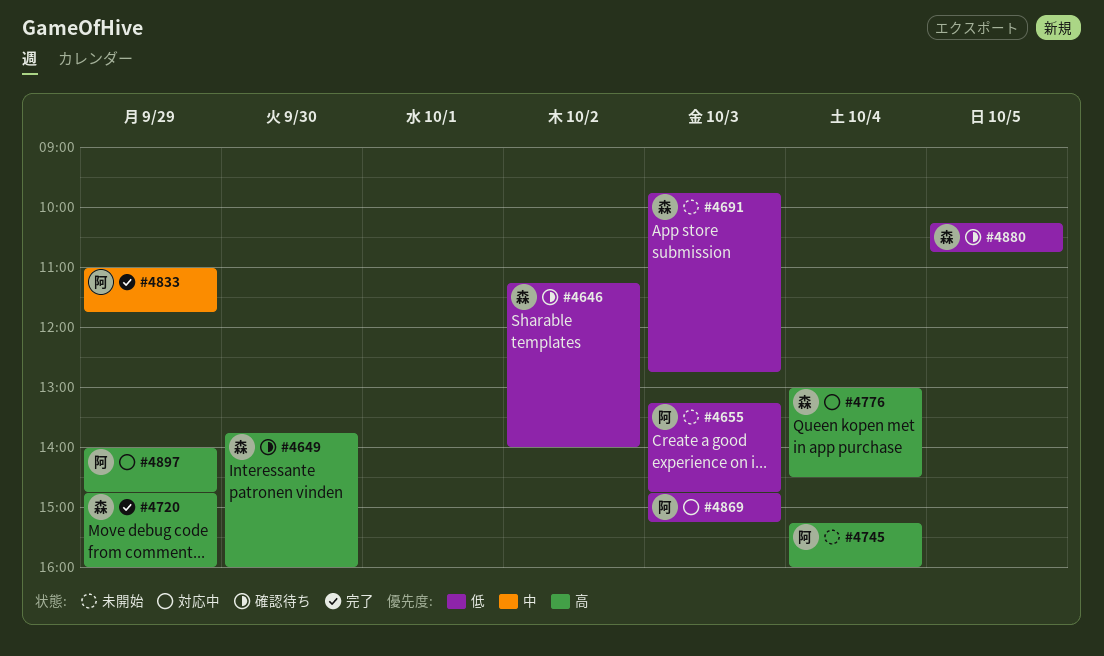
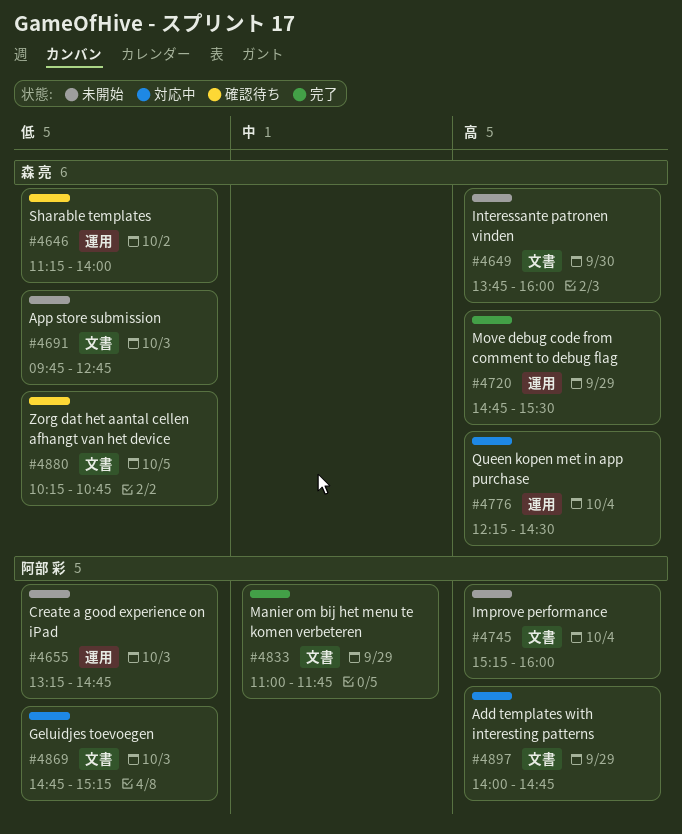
#4649, status: 確認待ち -> 未開始
#4720, ends: 16:00 -> 15:30
#4776, begins: 13:00 -> 12:15

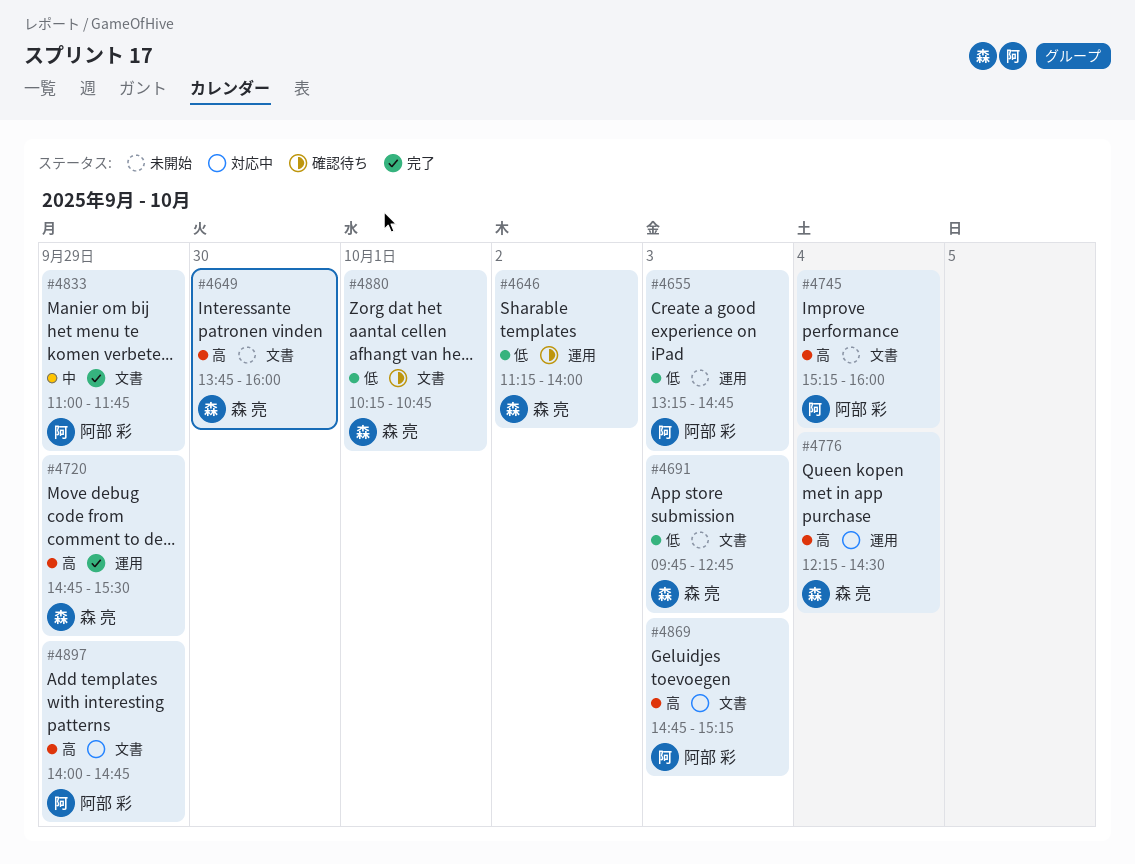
#4869, priority: 低 -> 高
#4880, day: Oct 5 -> Oct 1

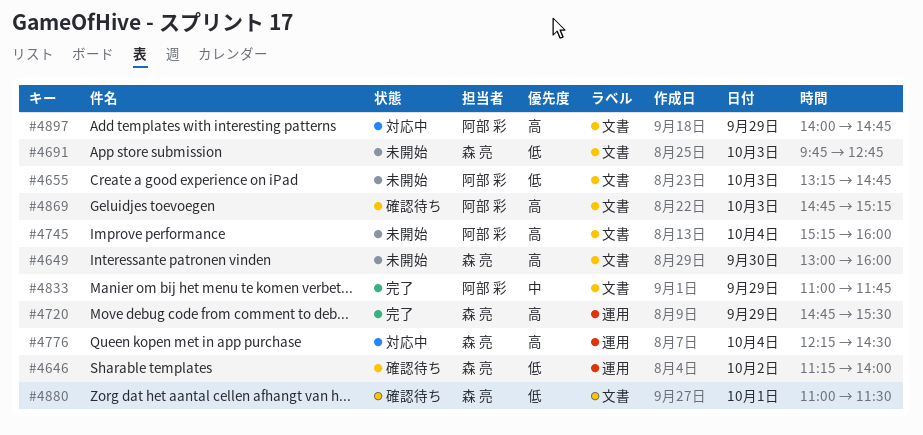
#4649, begins: 13:45 -> 13:00
#4655, label: 運用 -> 文書
#4869, status: 対応中 -> 確認待ち
#4880, begins: 10:15 -> 11:00
#4880, ends: 10:45 -> 11:30

